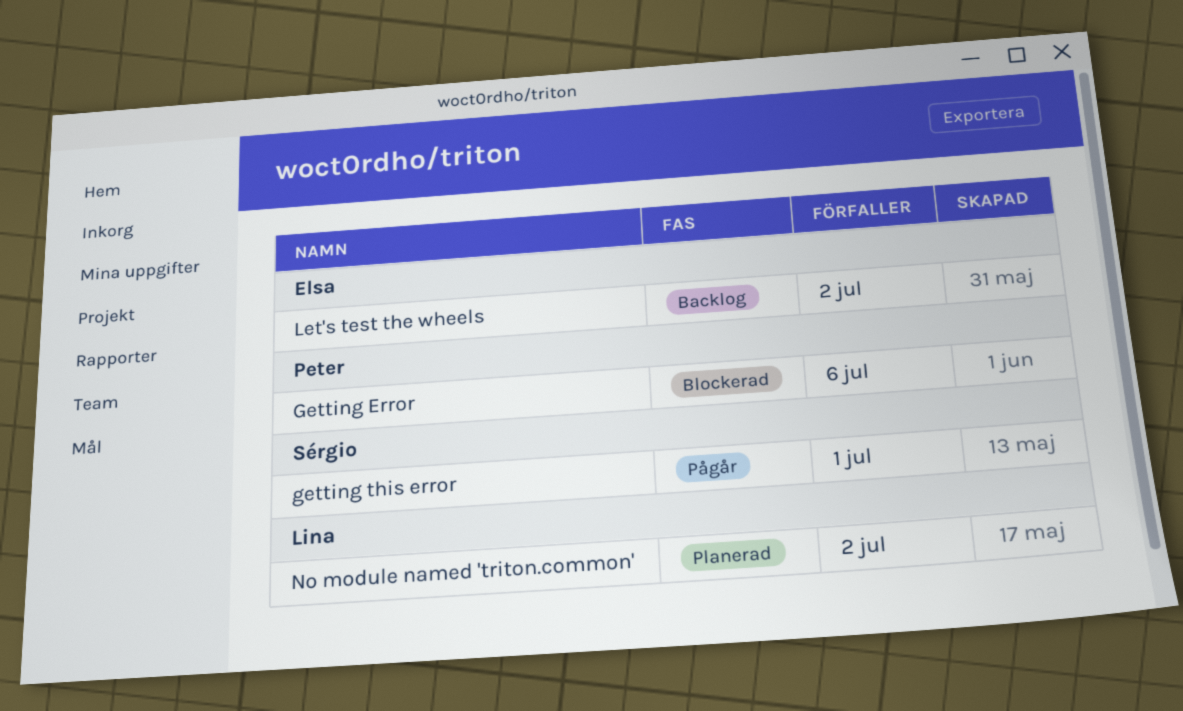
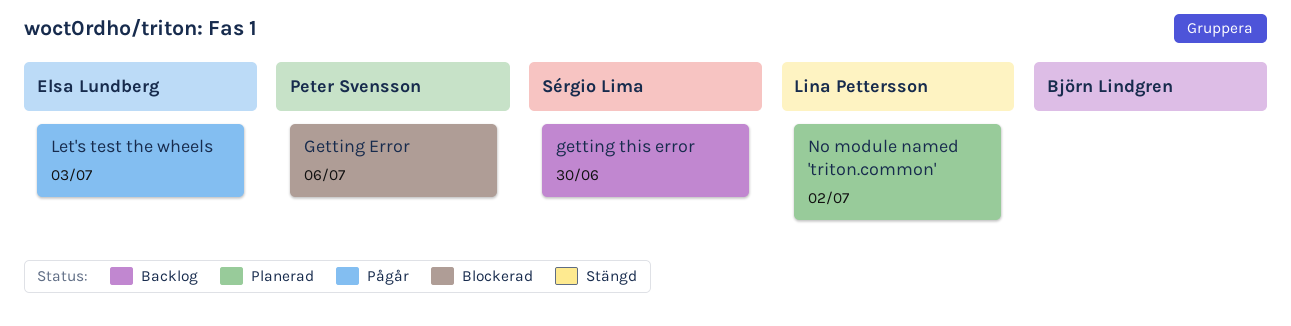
getting this error, status: Pågår -> Backlog
getting this error, due: Jul 1 -> Jun 30
Let's test the wheels, status: Backlog -> Pågår
Let's test the wheels, due: Jul 2 -> Jul 3

